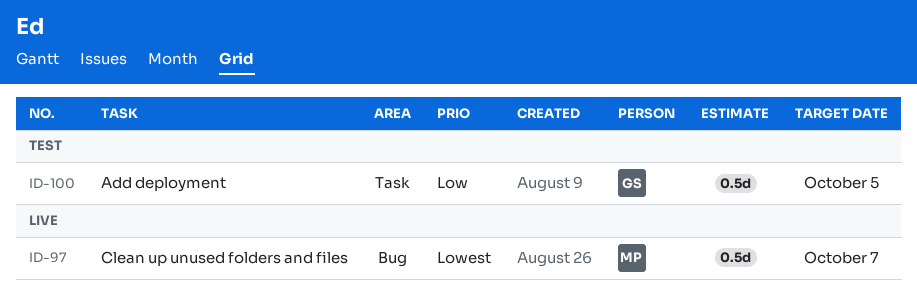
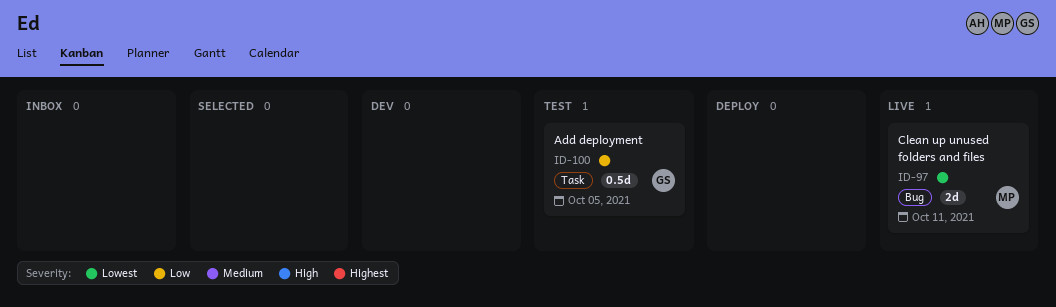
ID-97, estimate: 0.5d -> 2d
ID-97, due: Oct 7 -> Oct 11

